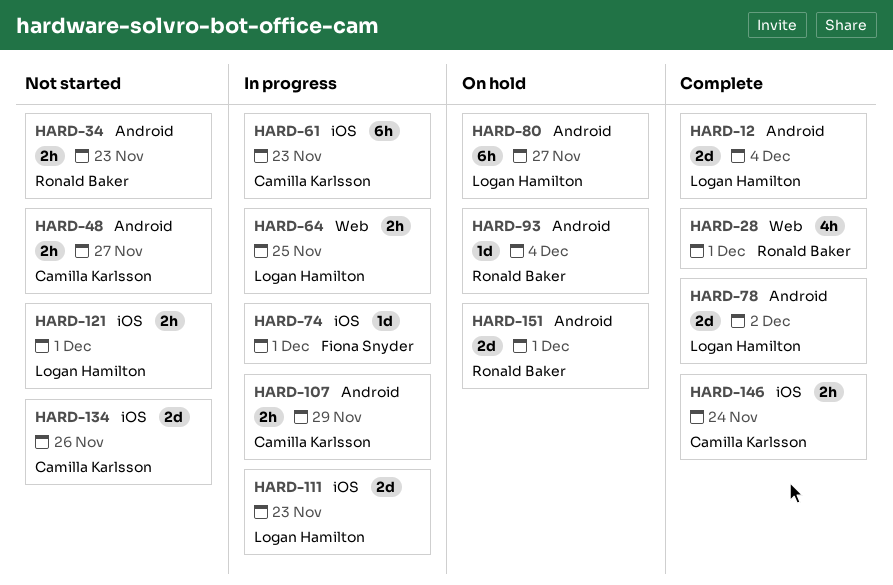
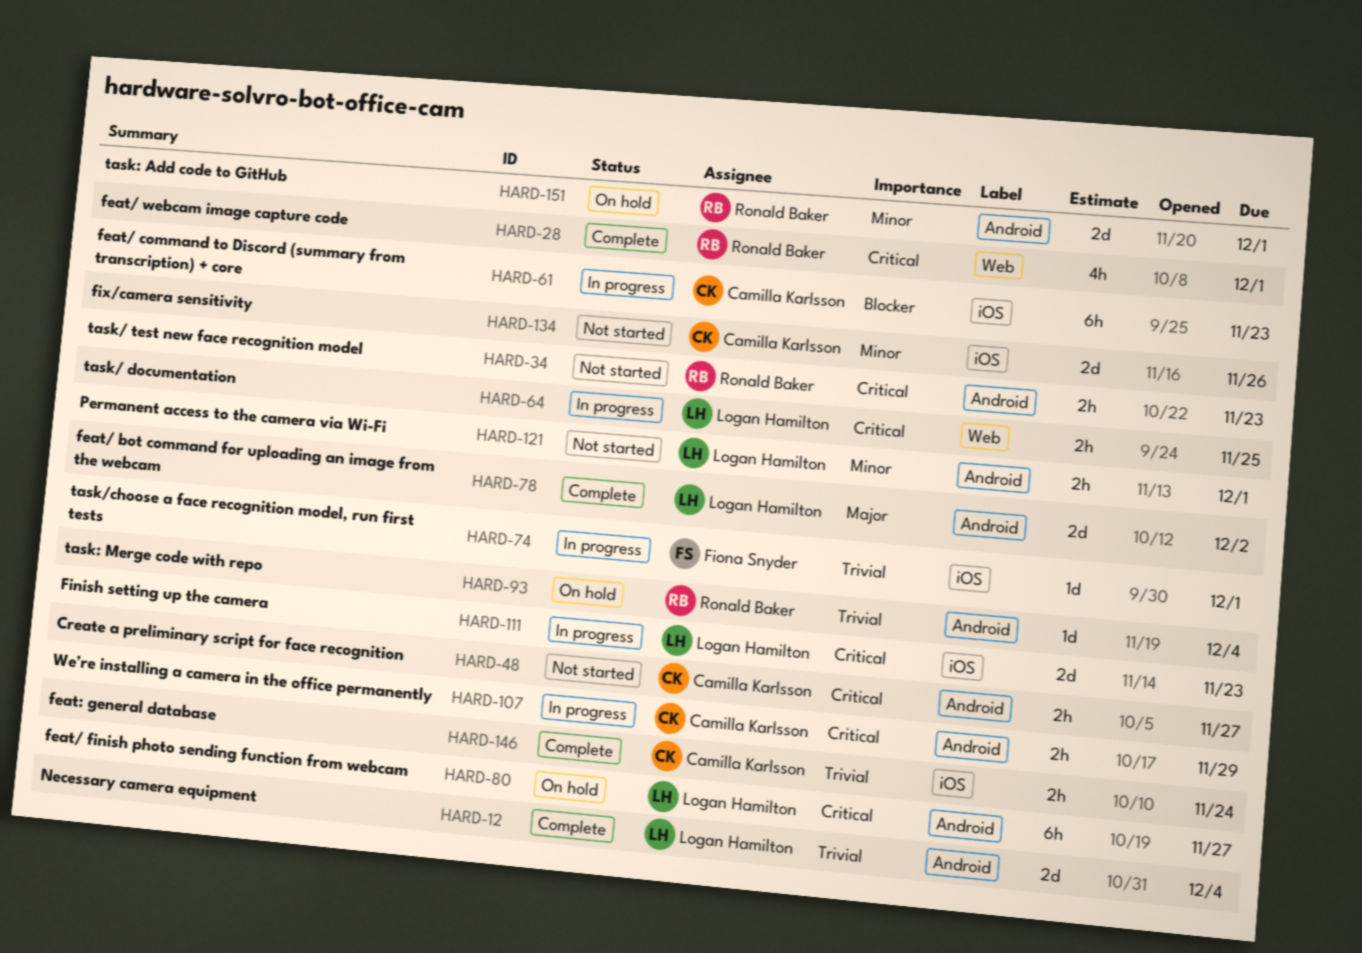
HARD-121, label: iOS -> Android

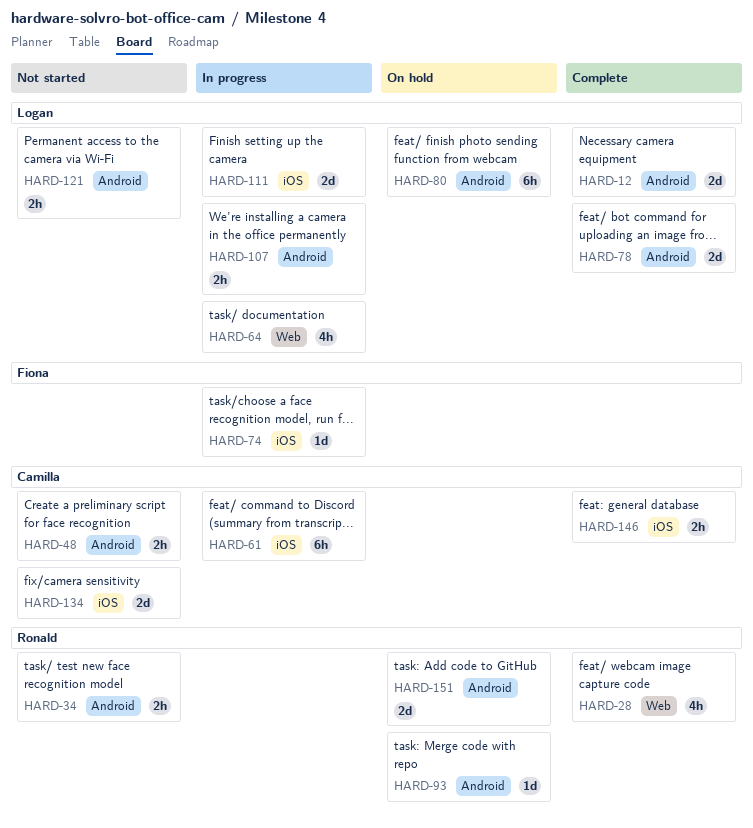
HARD-64, estimate: 2h -> 4h
HARD-107, owner: Camilla Karlsson -> Logan Hamilton

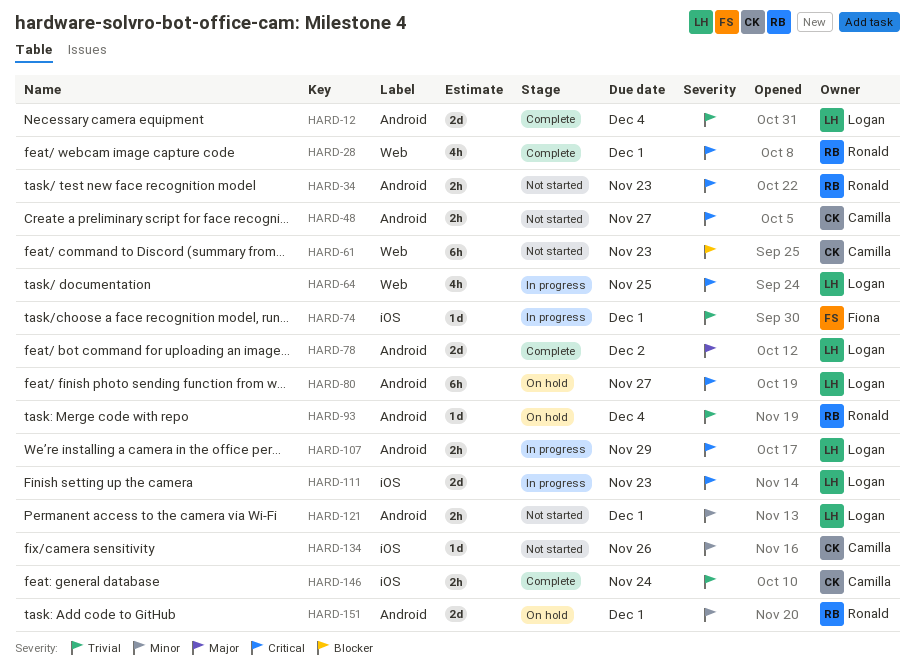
HARD-61, status: In progress -> Not started
HARD-61, label: iOS -> Web
HARD-134, estimate: 2d -> 1d

